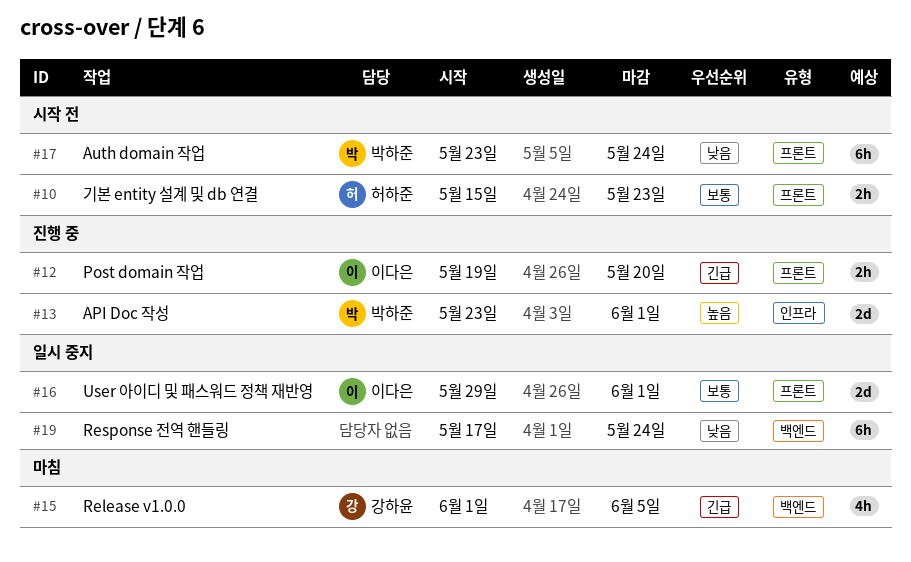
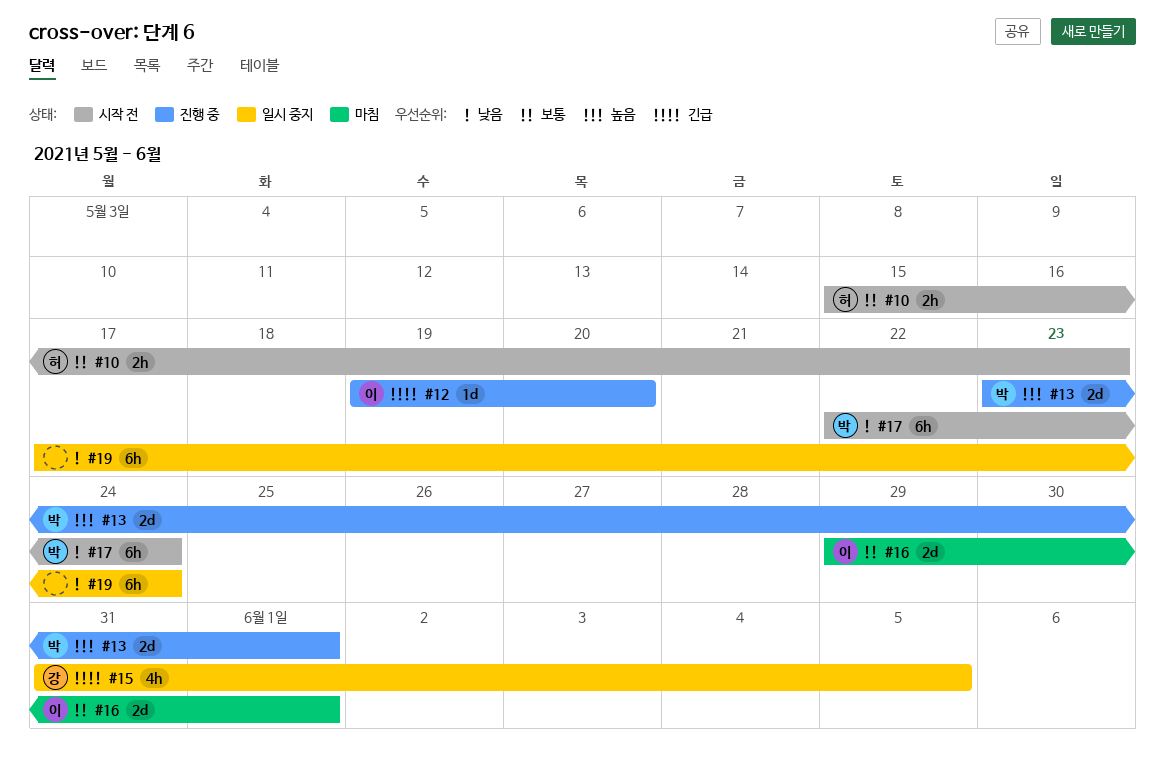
#12, estimate: 2h -> 1d
#15, status: 마침 -> 일시 중지
#15, start: Jun 1 -> May 31
#16, status: 일시 중지 -> 마침
#17, start: May 23 -> May 22

